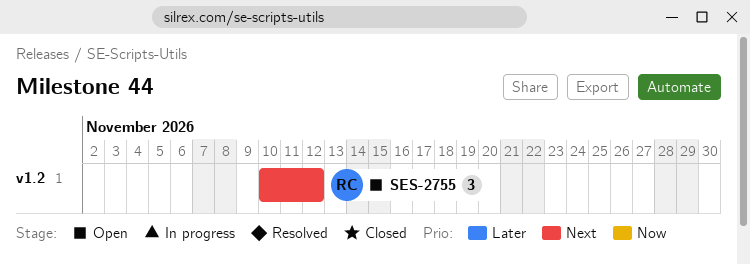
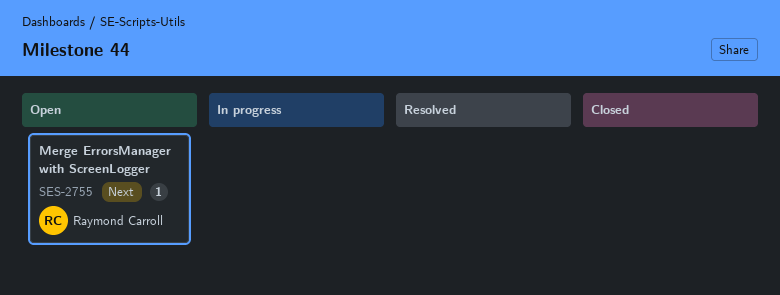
SES-2755, estimate: 3 -> 1

